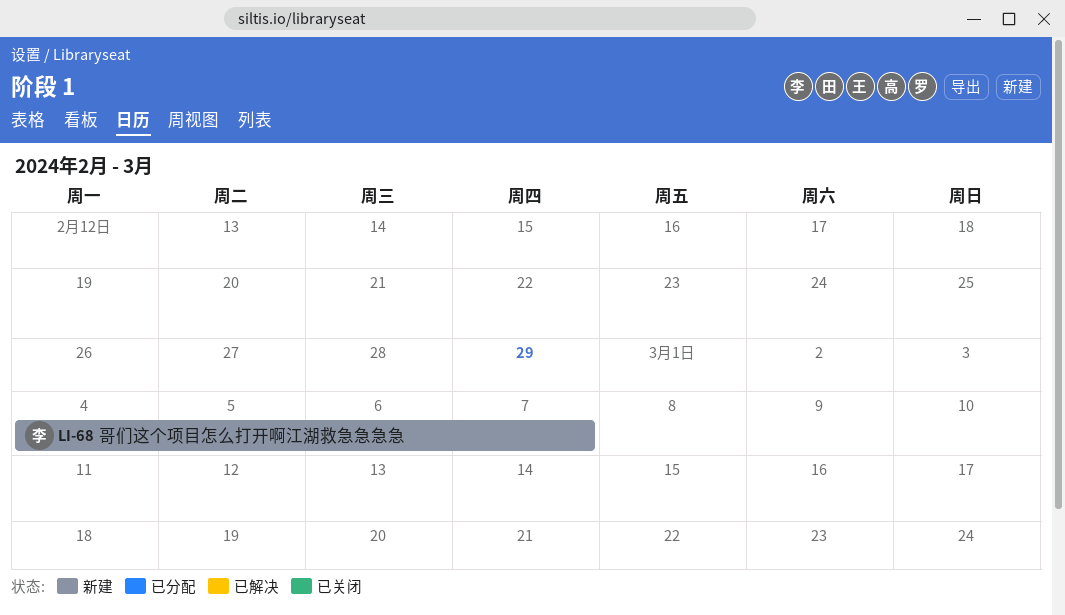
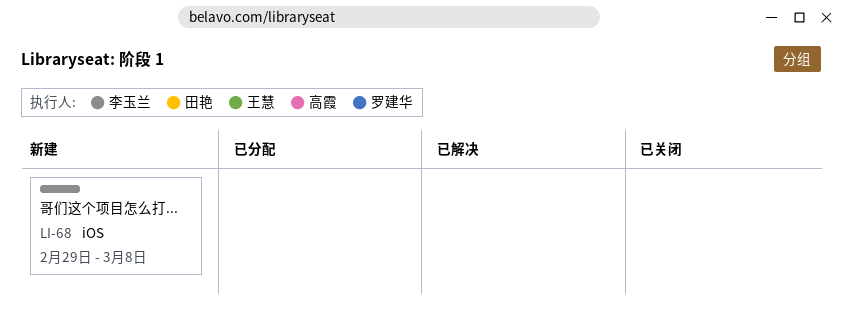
LI-68, start: Mar 4 -> Feb 29
LI-68, due: Mar 7 -> Mar 8

